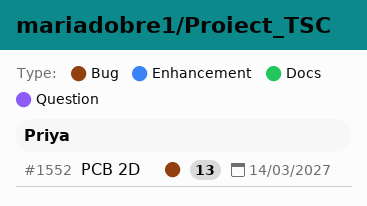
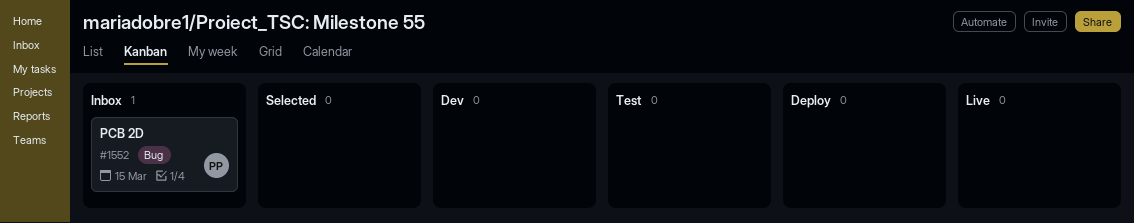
#1552, due: Mar 14 -> Mar 15

